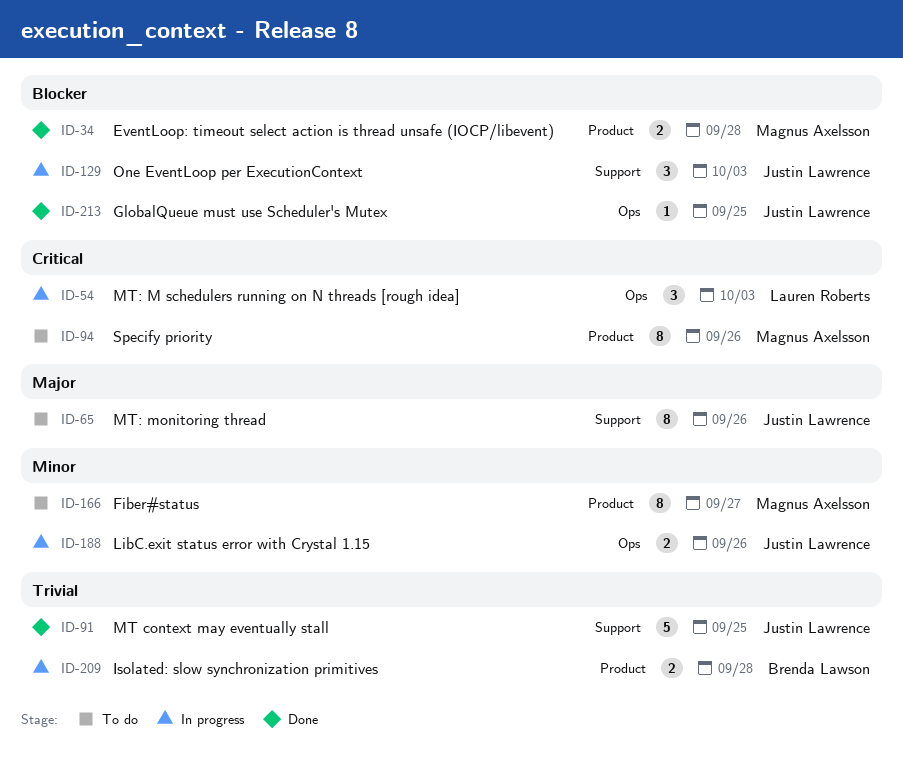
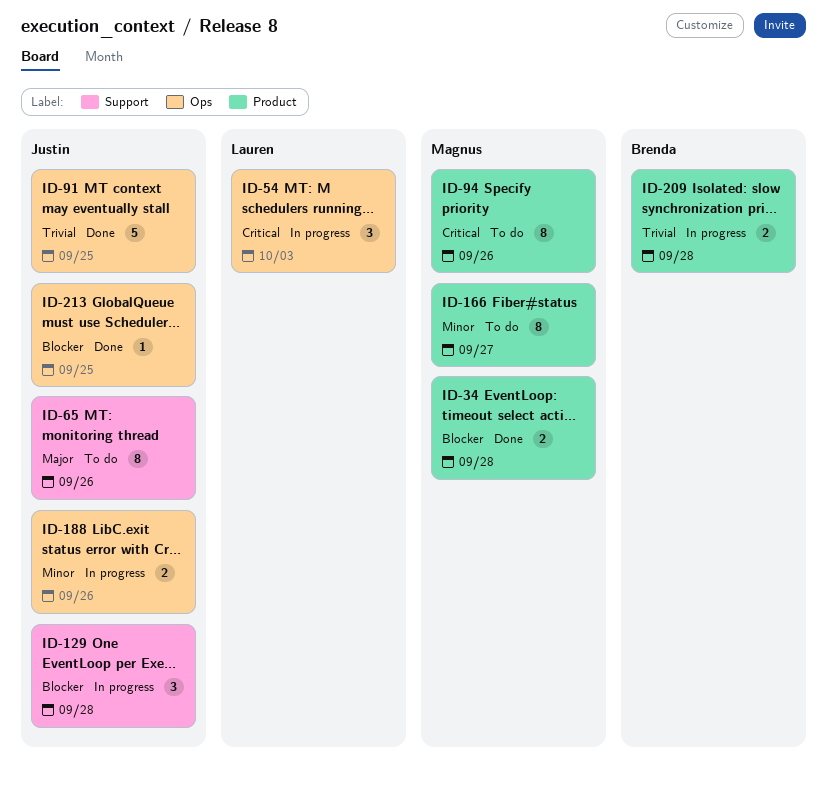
ID-91, label: Support -> Ops
ID-129, due: Oct 3 -> Sep 28

